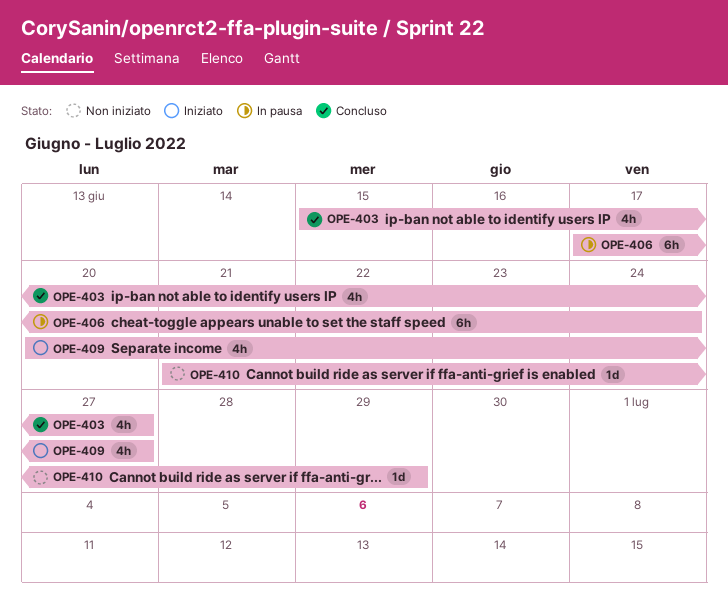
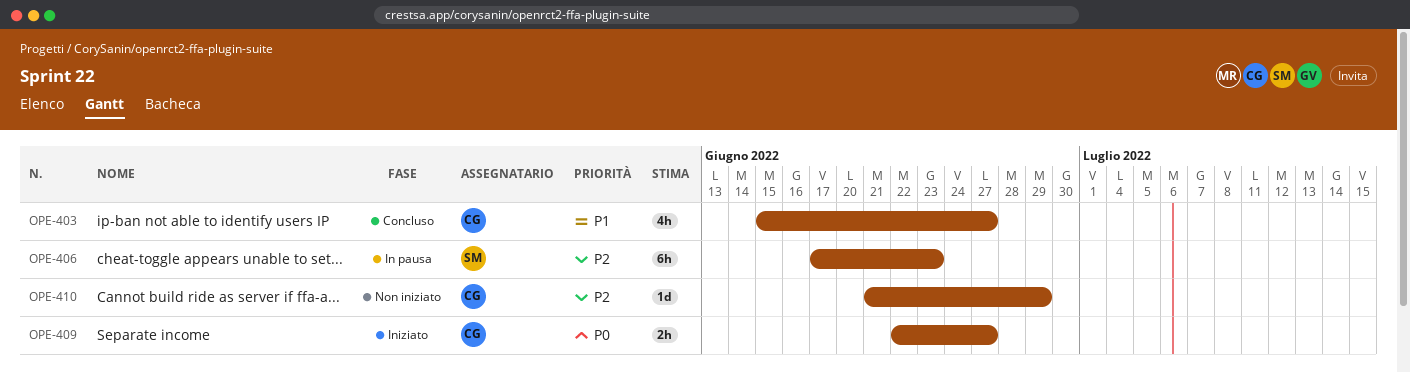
OPE-406, due: Jun 24 -> Jun 23
OPE-409, estimate: 4h -> 2h
OPE-409, start: Jun 20 -> Jun 22

